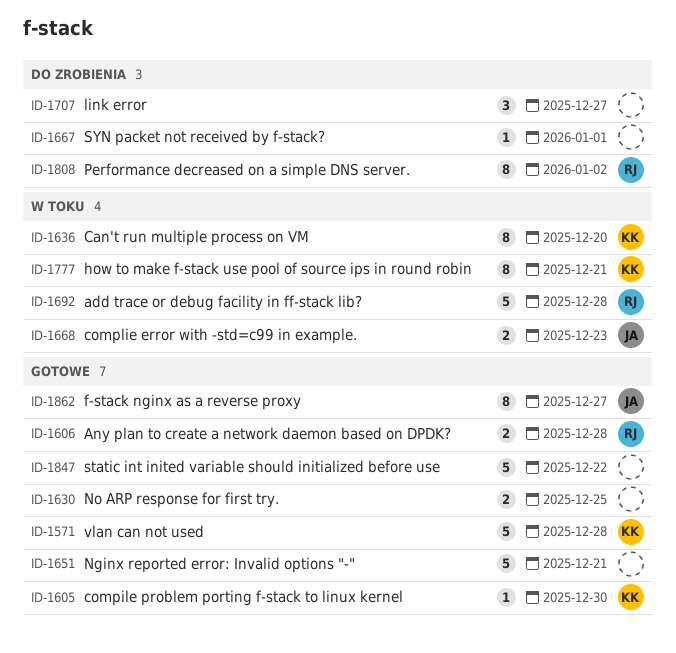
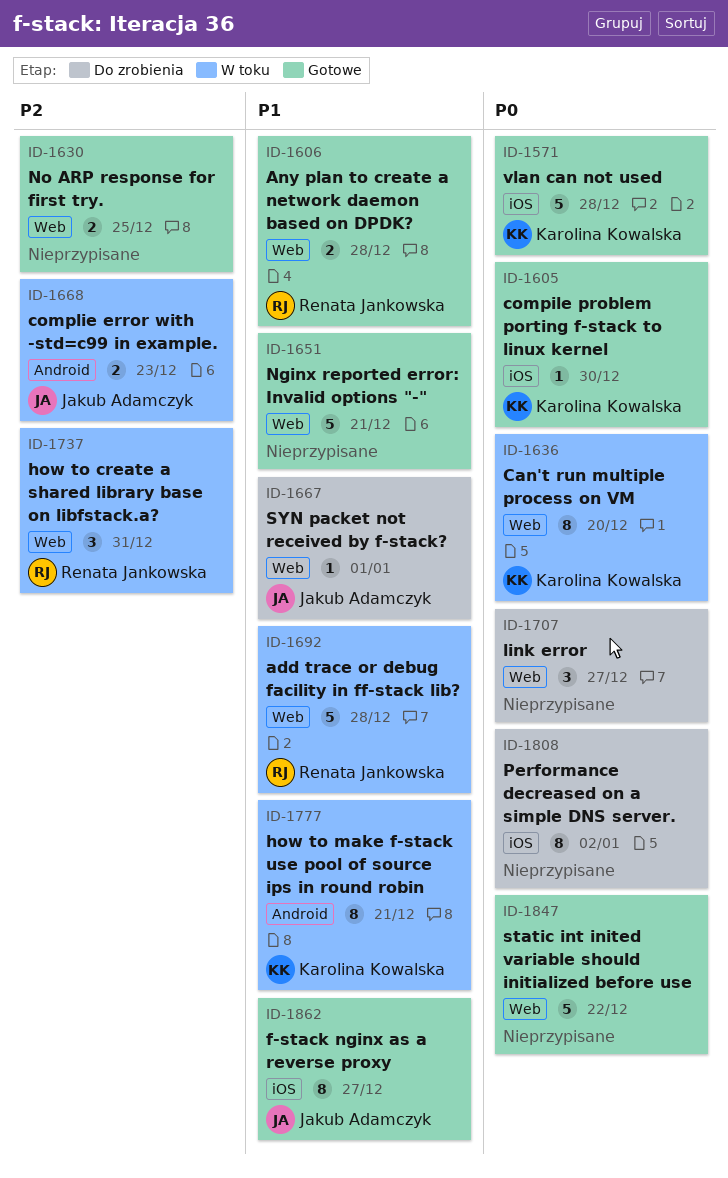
ID-1667, owner: none -> Jakub Adamczyk
ID-1737: none -> present
ID-1808, owner: Renata Jankowska -> none

